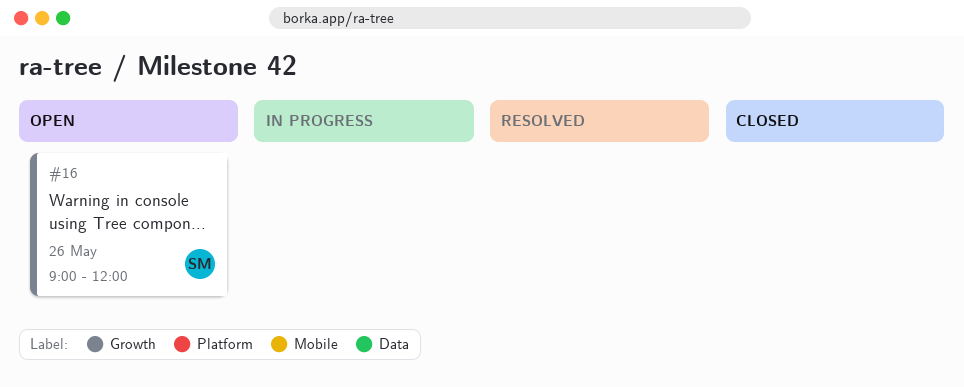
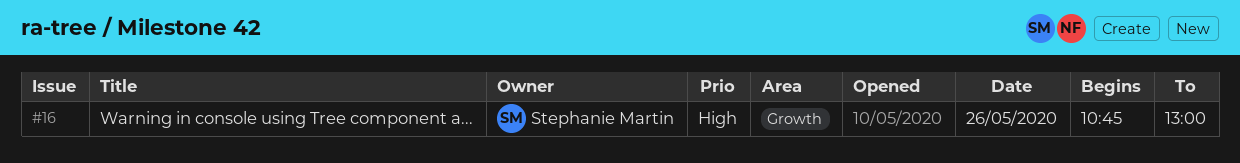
#16, begins: 09:00 -> 10:45
#16, ends: 12:00 -> 13:00

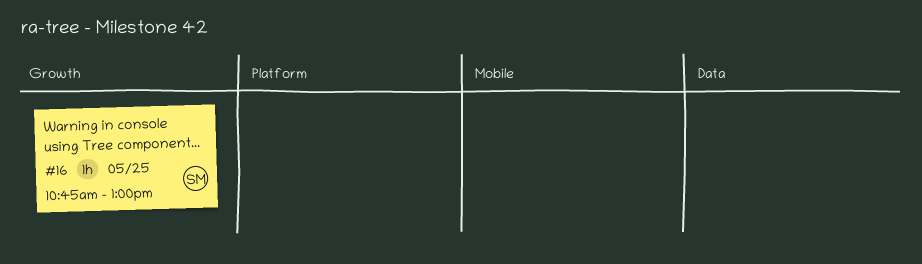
#16, day: May 26 -> May 25

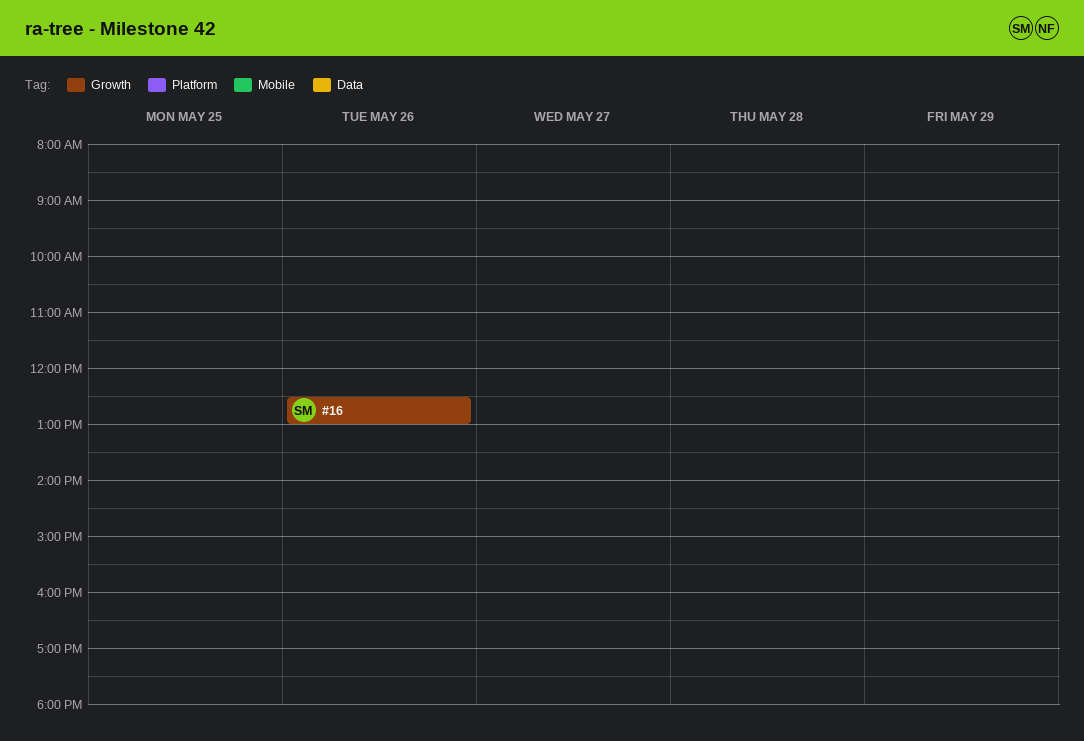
#16, day: May 25 -> May 26
#16, begins: 10:45 -> 12:30

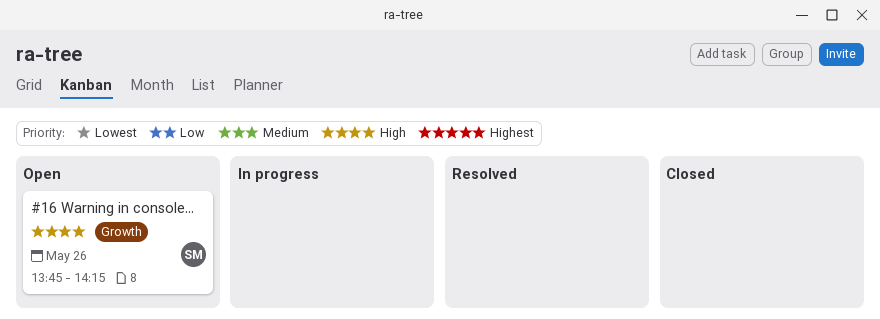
#16, begins: 12:30 -> 13:45
#16, ends: 13:00 -> 14:15

